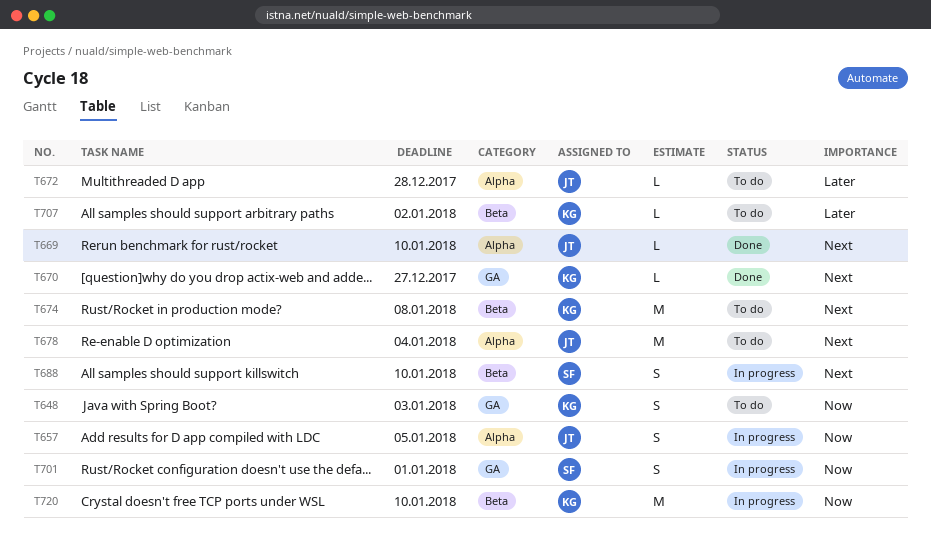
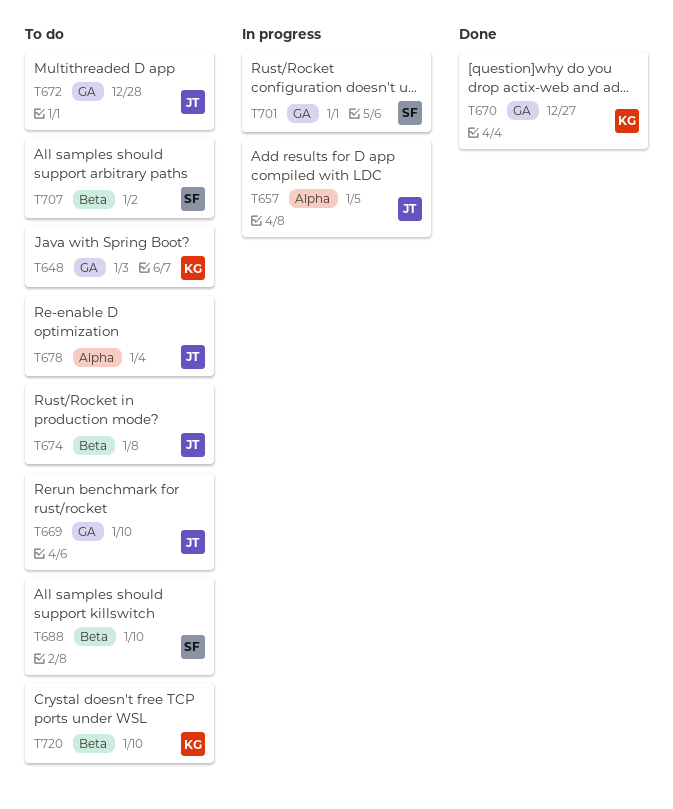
T669, status: Done -> To do
T669, label: Alpha -> GA
T672, label: Alpha -> GA
T674, owner: KG -> JT
T688, status: In progress -> To do
T707, owner: KG -> SF
T720, status: In progress -> To do

